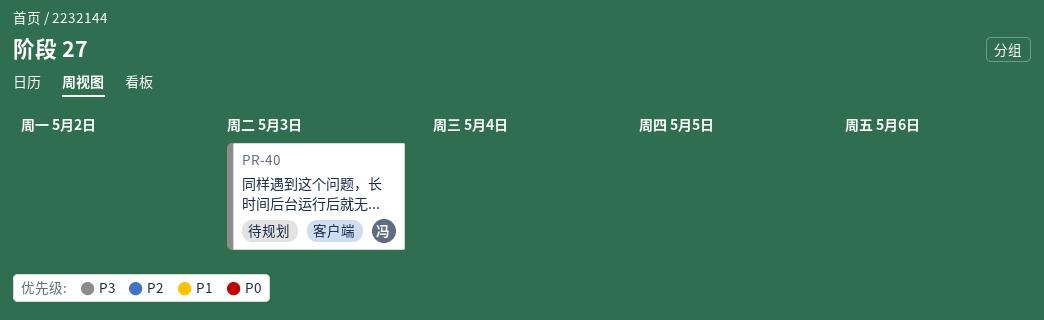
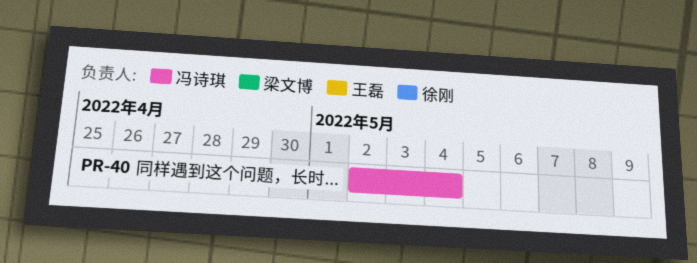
PR-40, due: May 3 -> May 4

